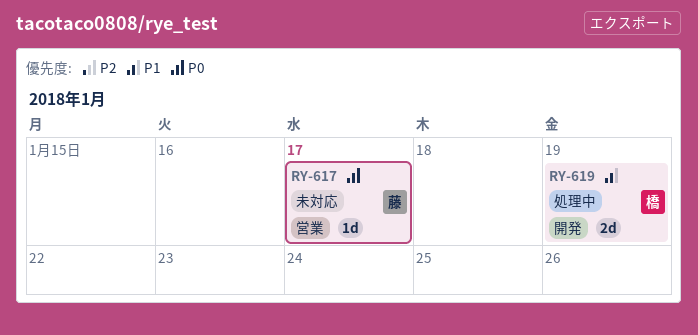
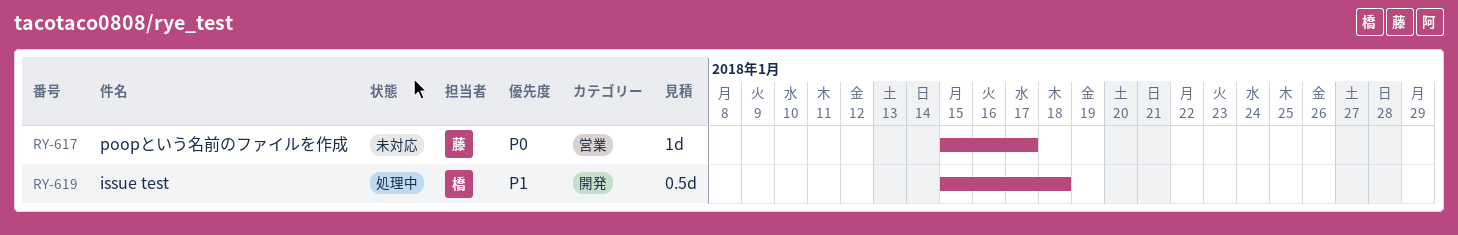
RY-619, estimate: 2d -> 0.5d
RY-619, due: Jan 19 -> Jan 18

